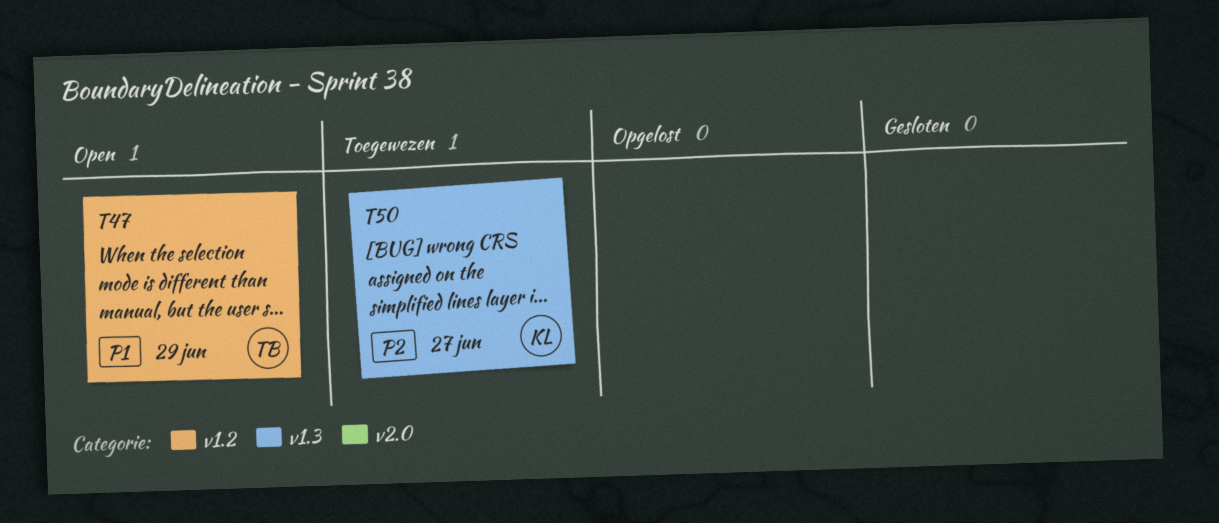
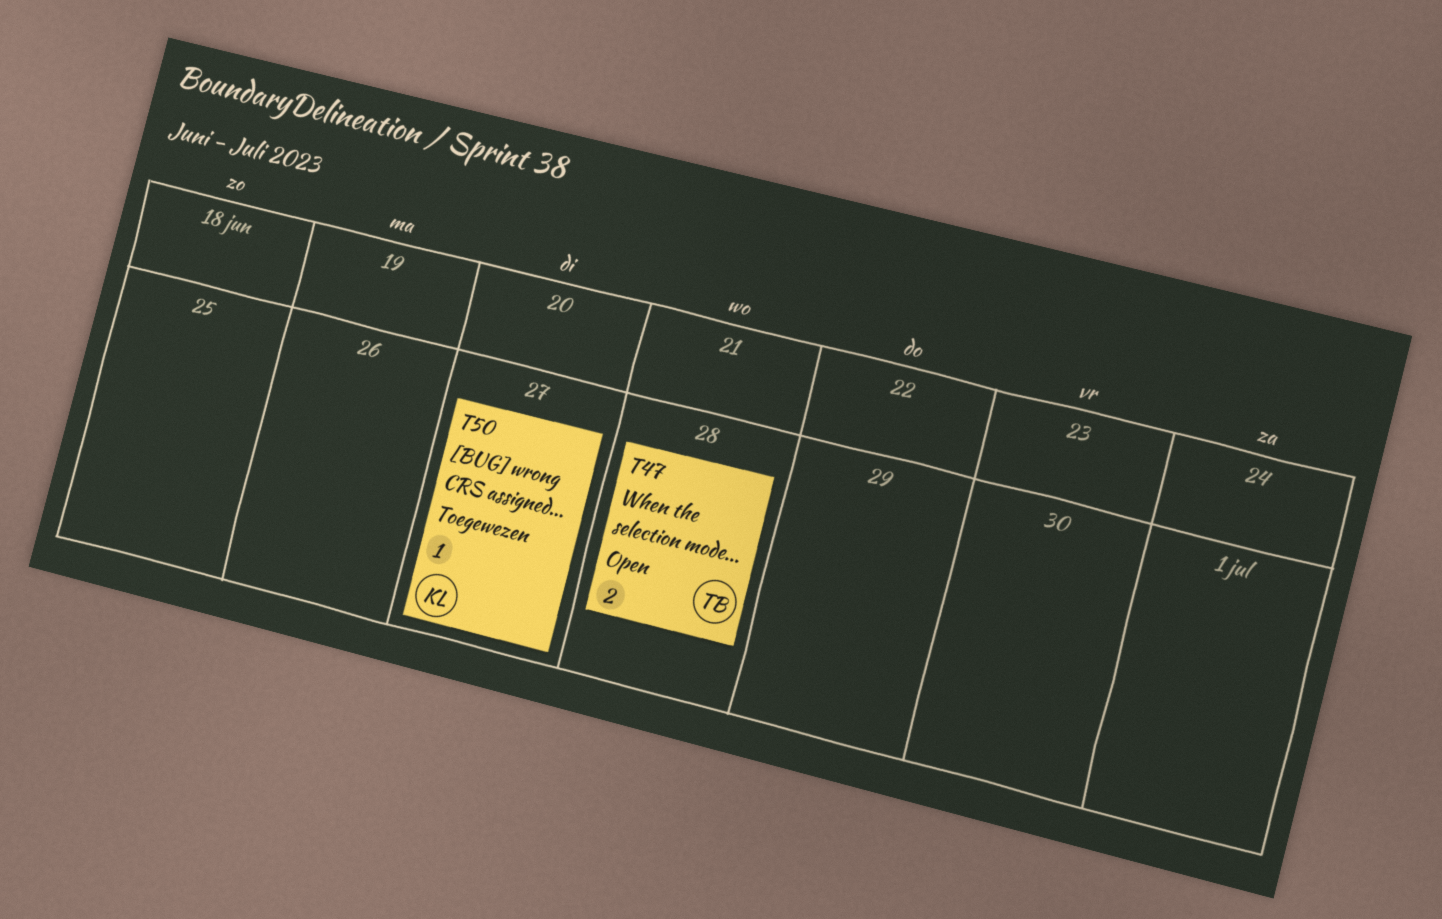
T47, due: Jun 29 -> Jun 28

